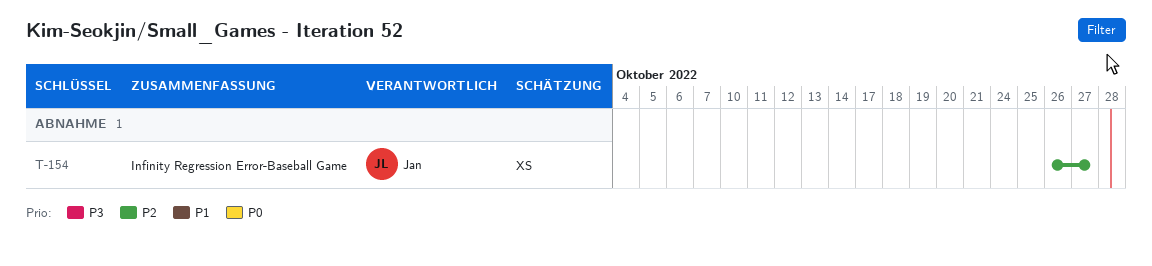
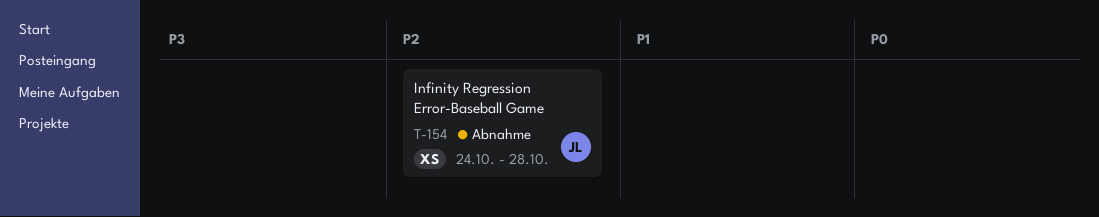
T-154, start: Oct 26 -> Oct 24
T-154, due: Oct 27 -> Oct 28

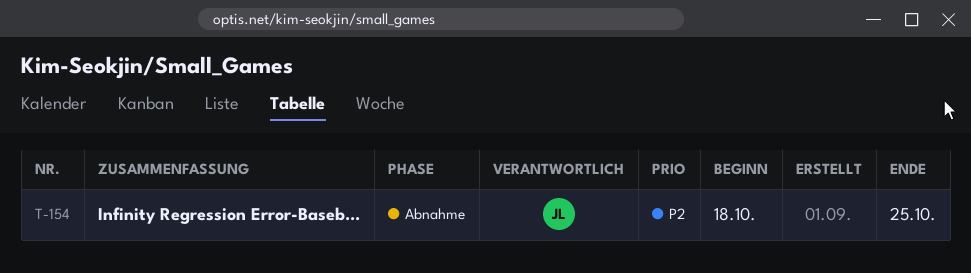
T-154, start: Oct 24 -> Oct 18
T-154, due: Oct 28 -> Oct 25

